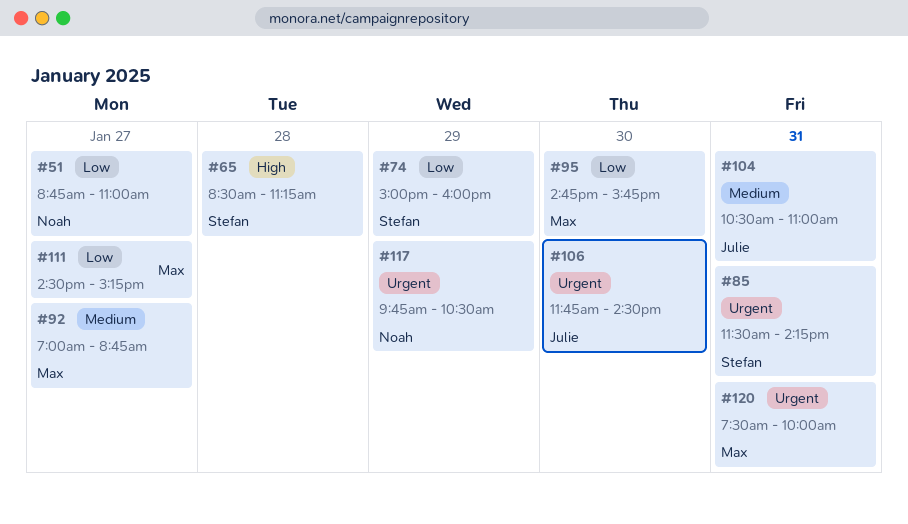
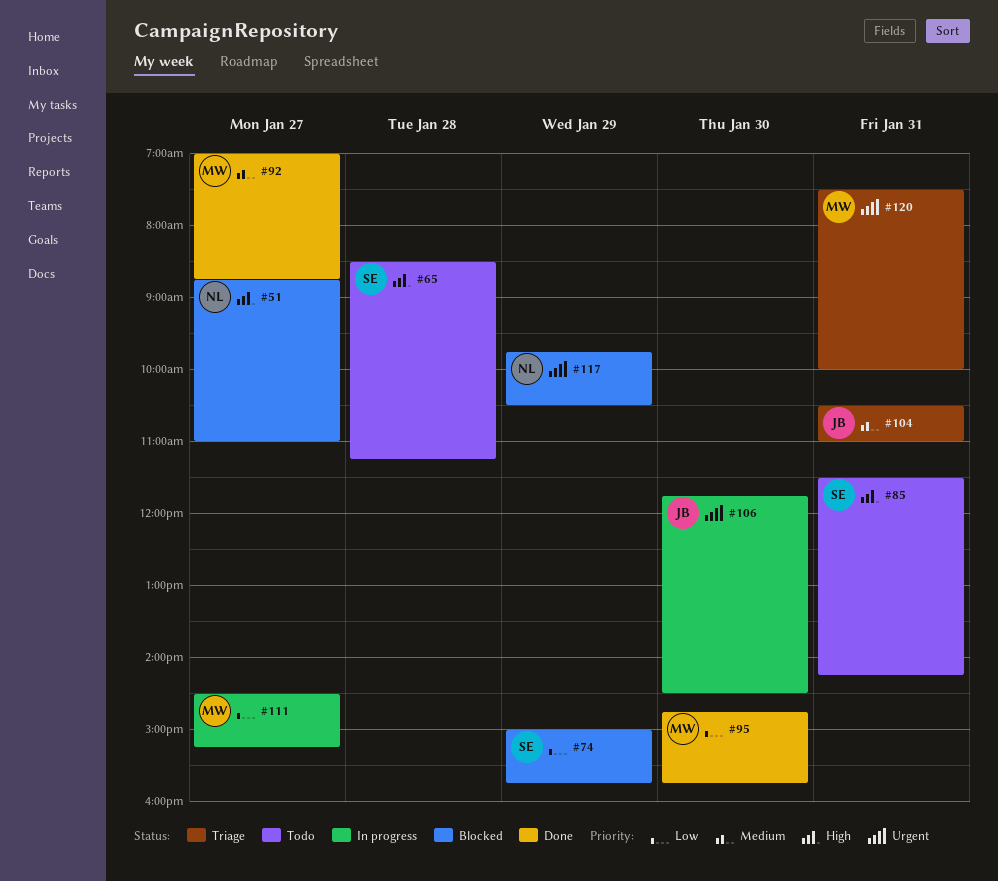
#51, priority: Low -> High
#74, ends: 16:00 -> 15:45
#85, priority: Urgent -> High

